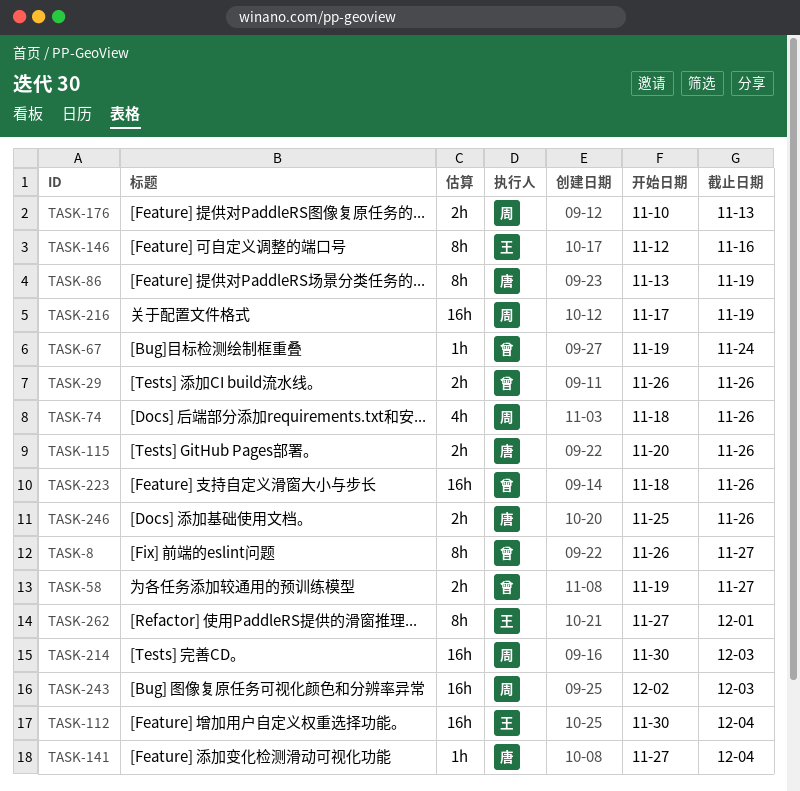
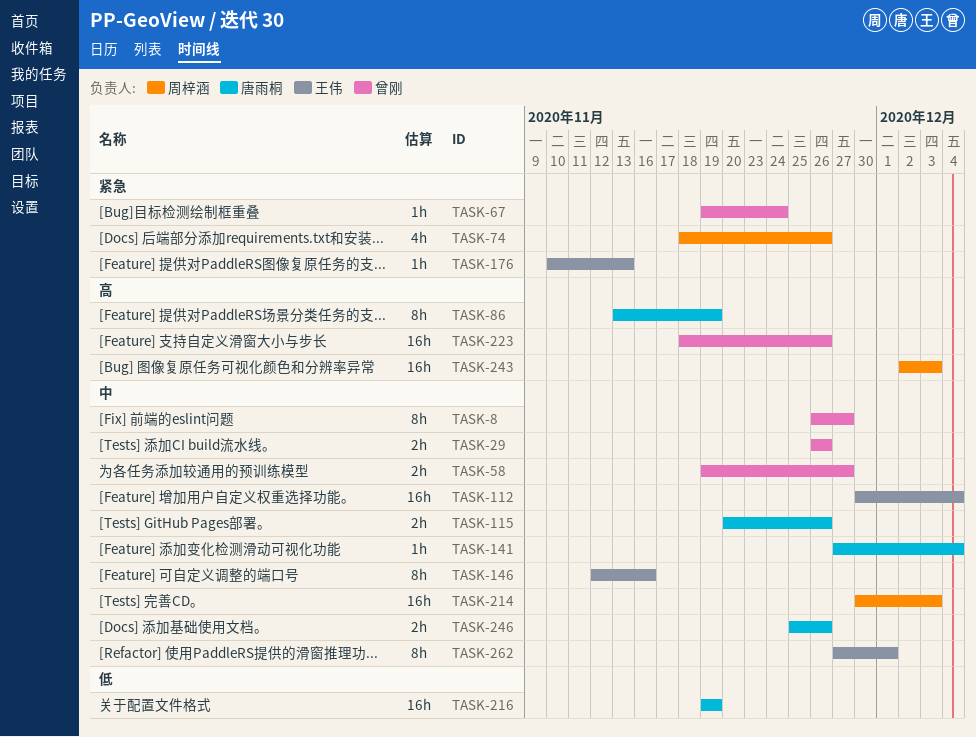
TASK-176, owner: 周梓涵 -> 王伟
TASK-176, estimate: 2h -> 1h
TASK-216, owner: 周梓涵 -> 唐雨桐
TASK-216, start: Nov 17 -> Nov 19

